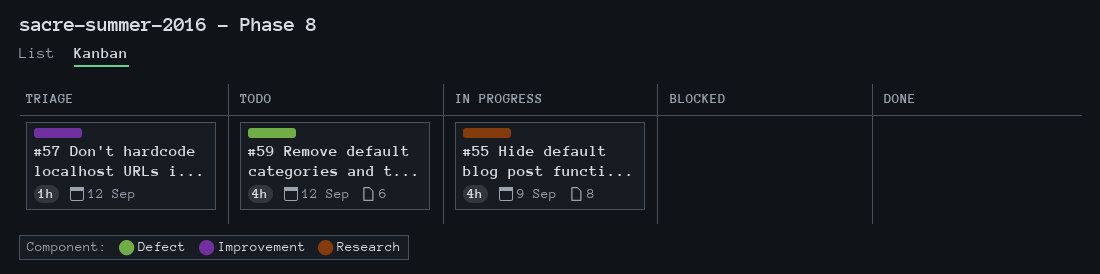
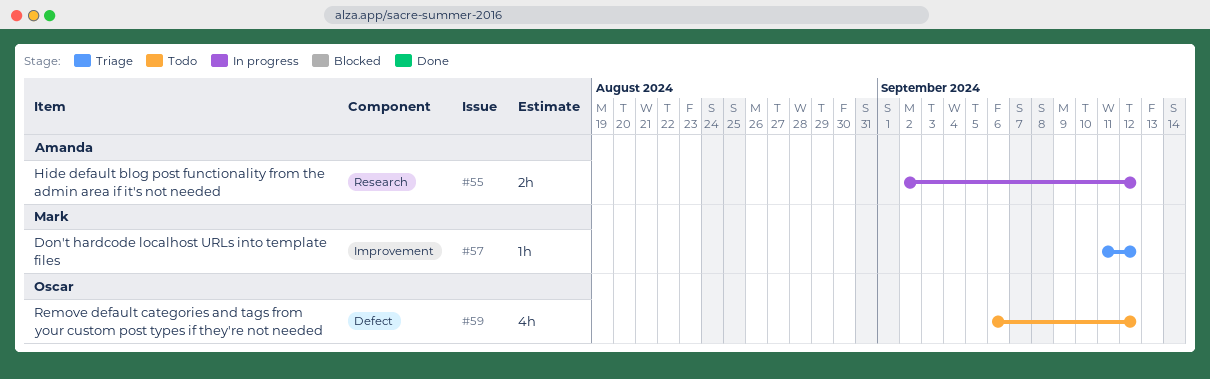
#55, estimate: 4h -> 2h
#55, due: Sep 9 -> Sep 12

